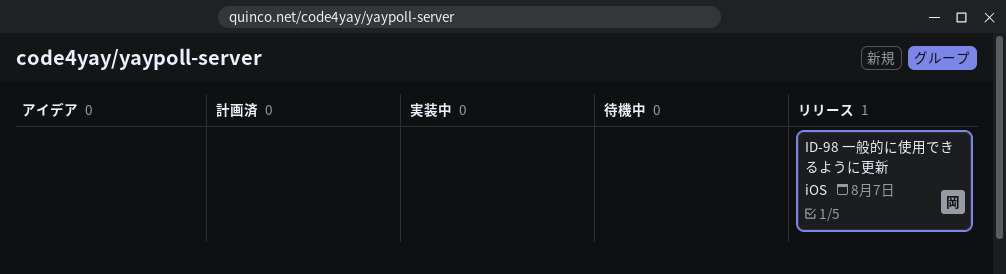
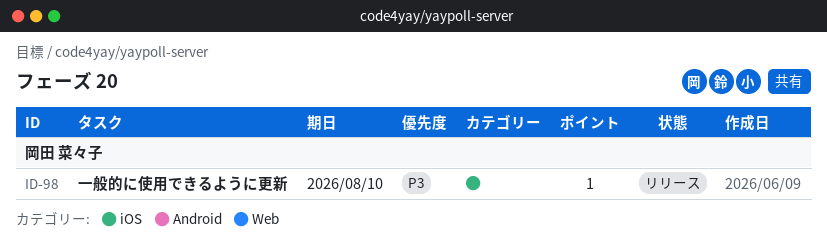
ID-98, due: Aug 7 -> Aug 10

